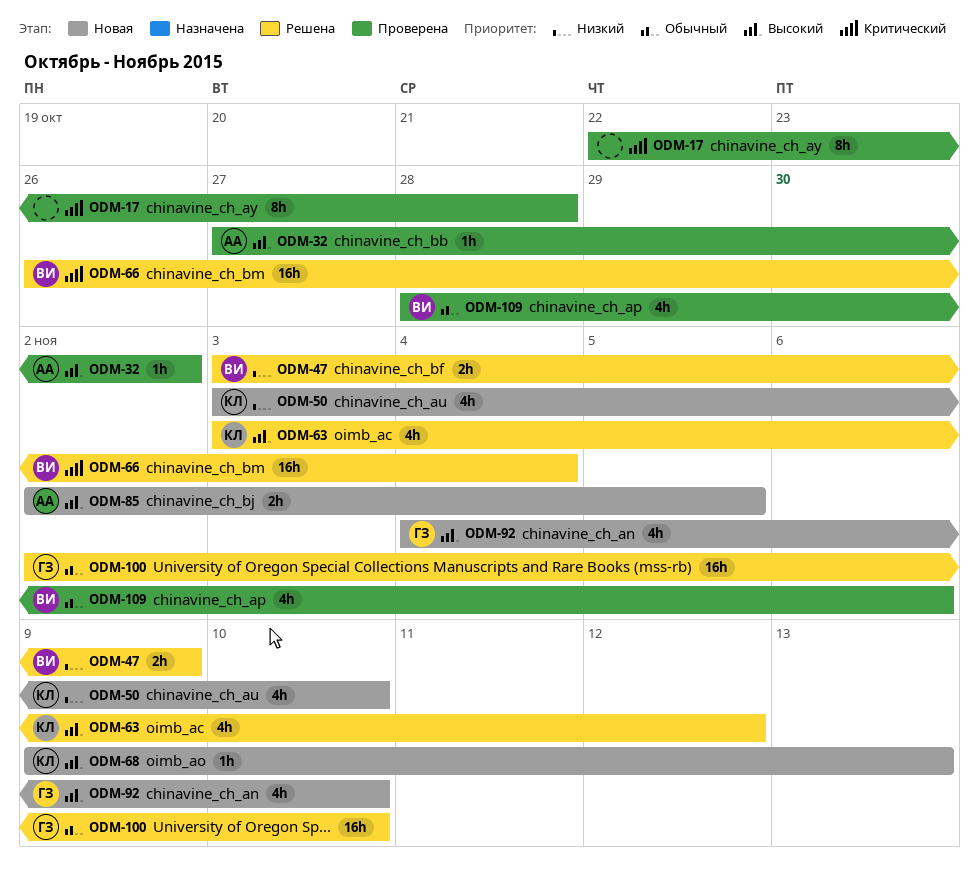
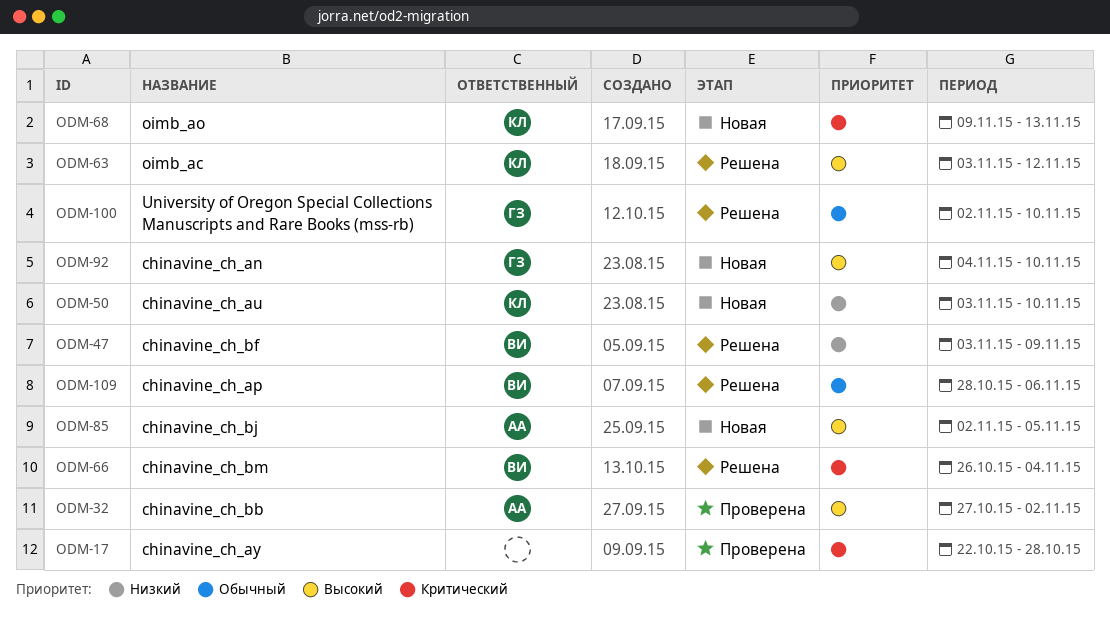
ODM-68, priority: Высокий -> Критический
ODM-109, status: Проверена -> Решена

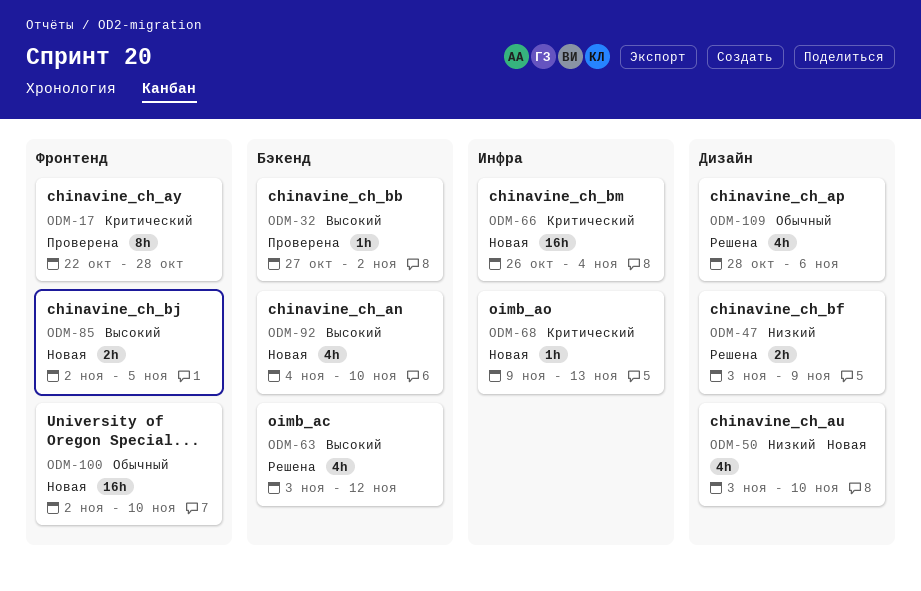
ODM-66, status: Решена -> Новая
ODM-100, status: Решена -> Новая

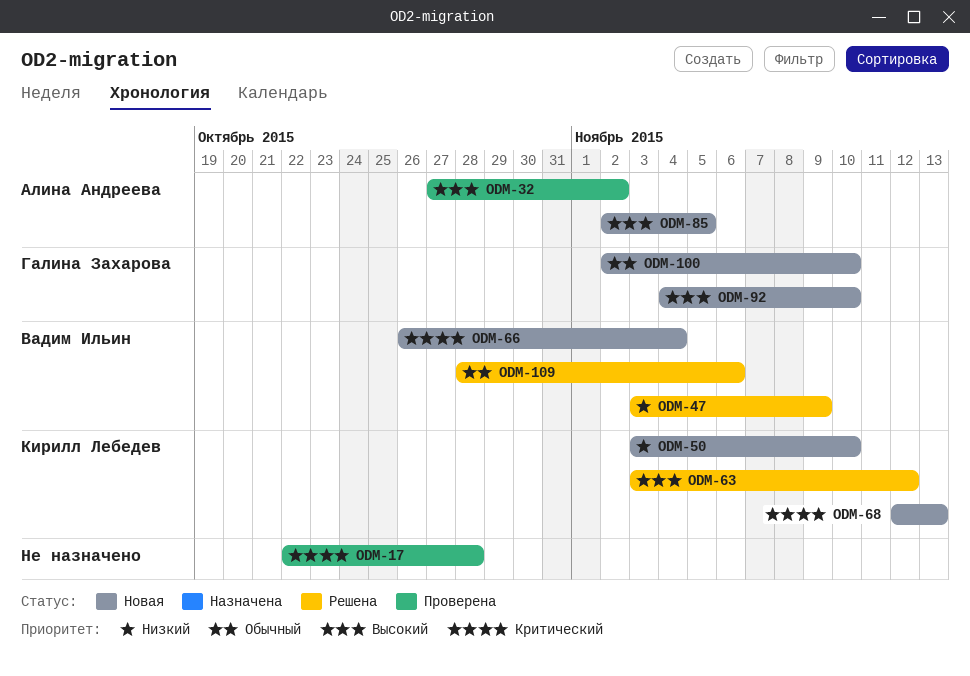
ODM-68, start: Nov 9 -> Nov 12

